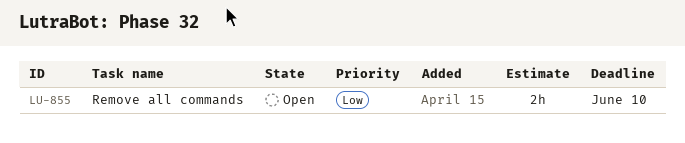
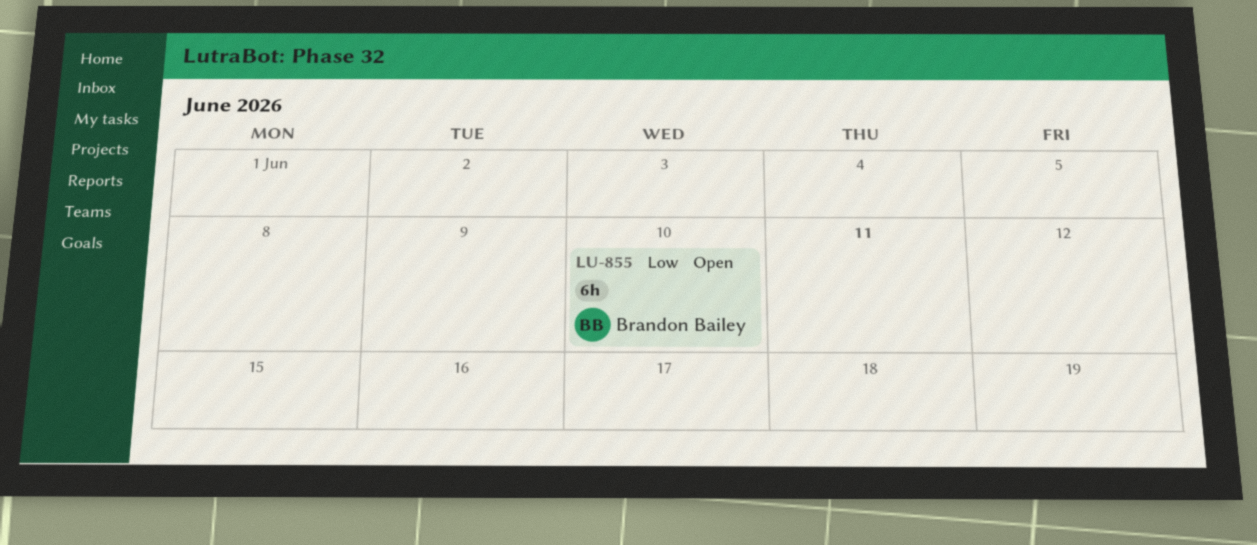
LU-855, estimate: 2h -> 6h

